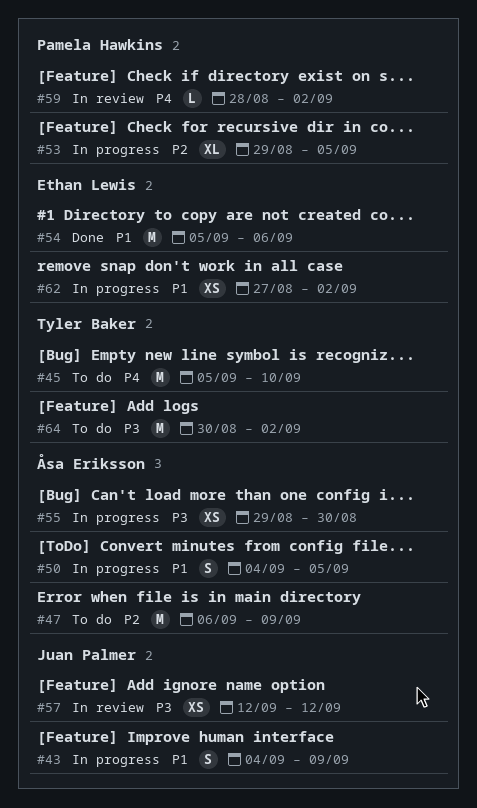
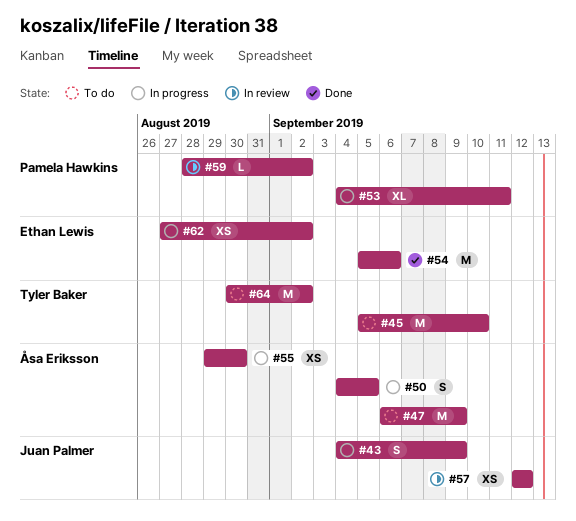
#53, start: Aug 29 -> Sep 4
#53, due: Sep 5 -> Sep 11

